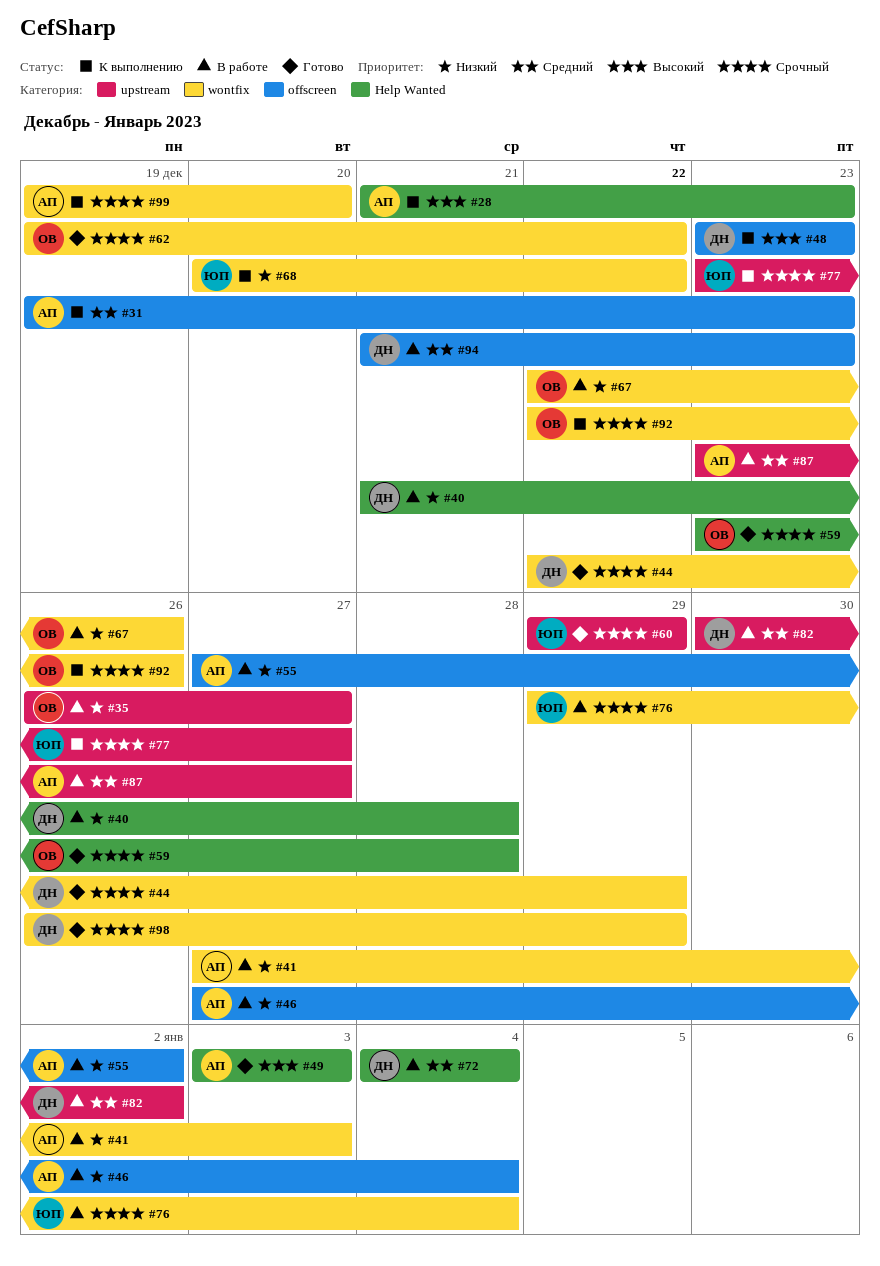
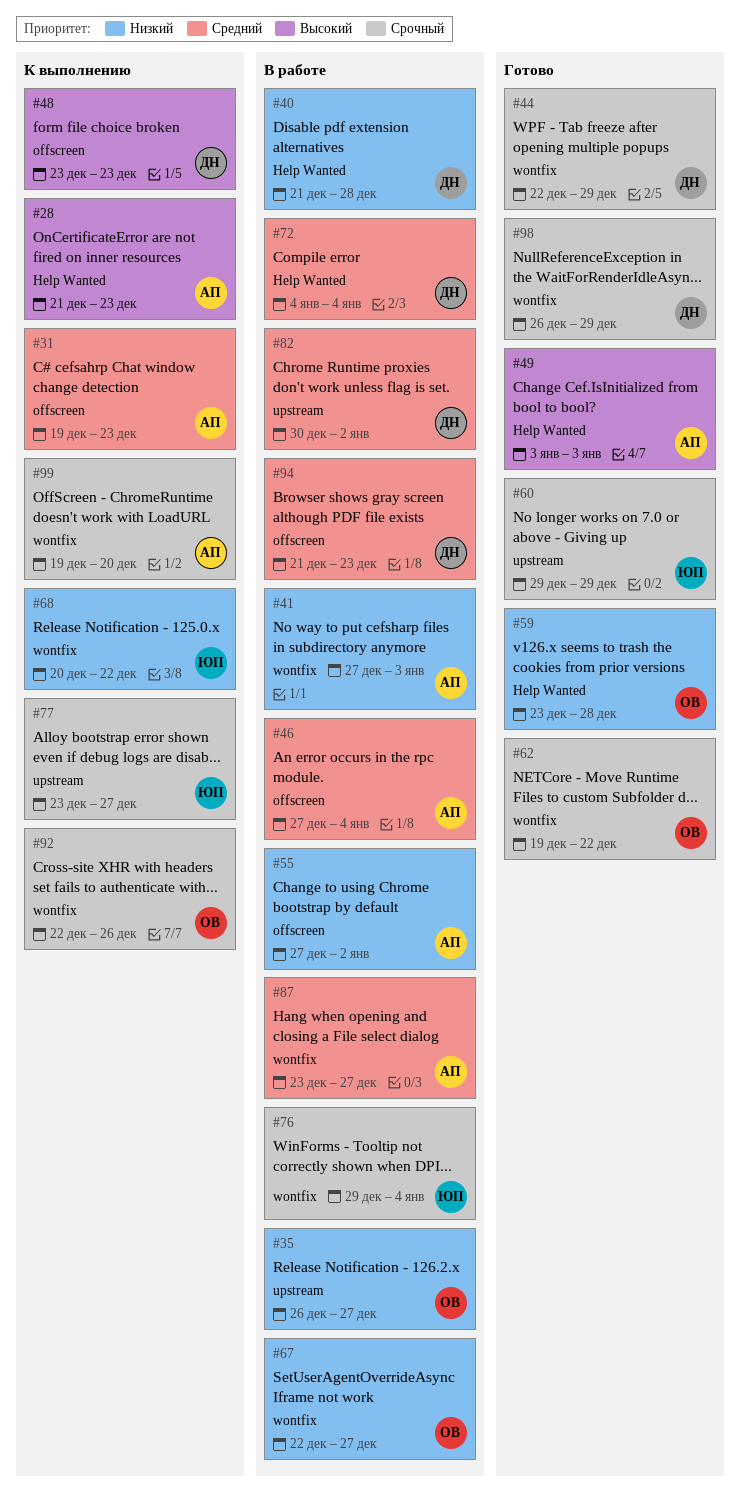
#46, priority: Низкий -> Средний
#59, priority: Срочный -> Низкий
#67, due: Dec 26 -> Dec 27
#87, label: upstream -> wontfix

